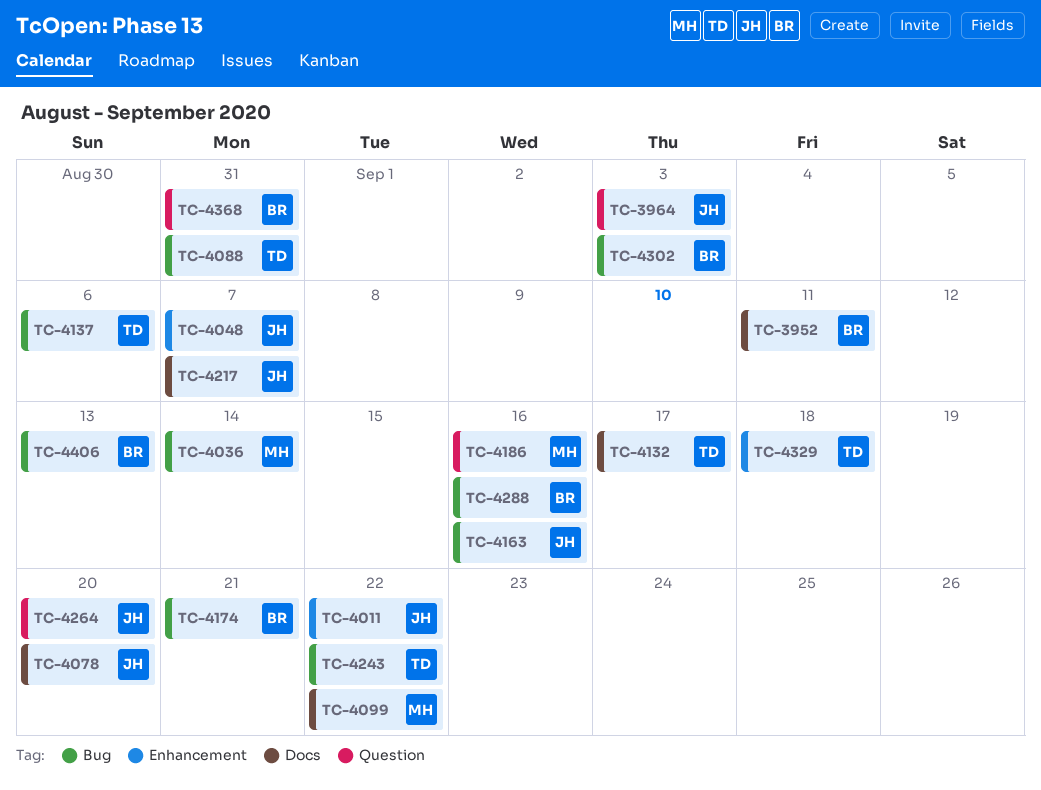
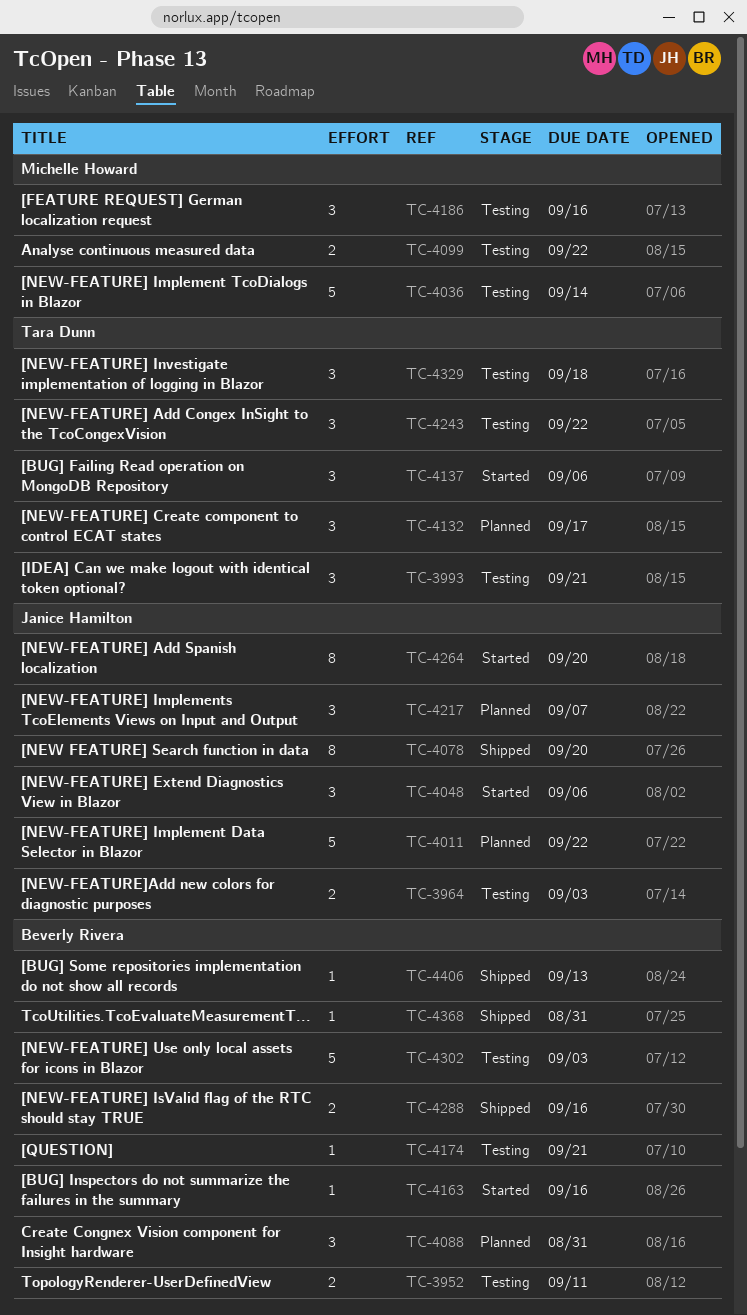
TC-3993: none -> present
TC-4048, due: Sep 7 -> Sep 6
TC-4088, owner: Tara Dunn -> Beverly Rivera
TC-4163, owner: Janice Hamilton -> Beverly Rivera

